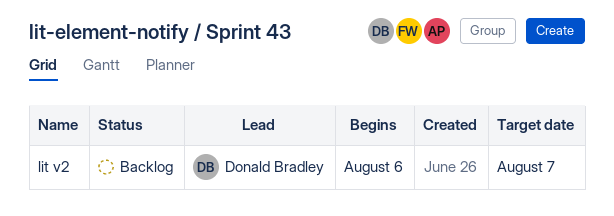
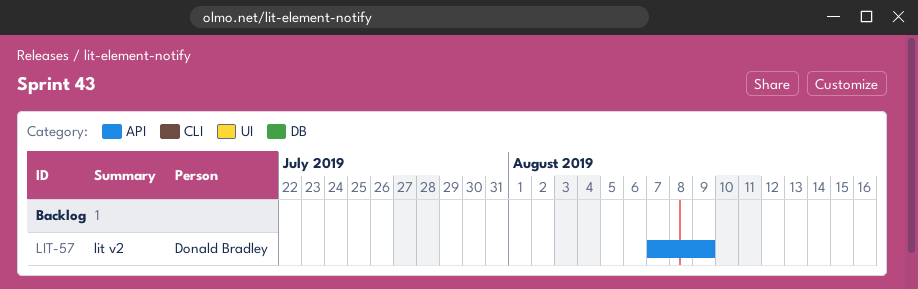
lit v2, start: Aug 6 -> Aug 7
lit v2, due: Aug 7 -> Aug 9

